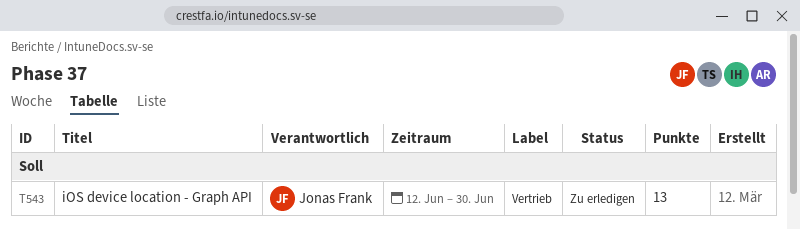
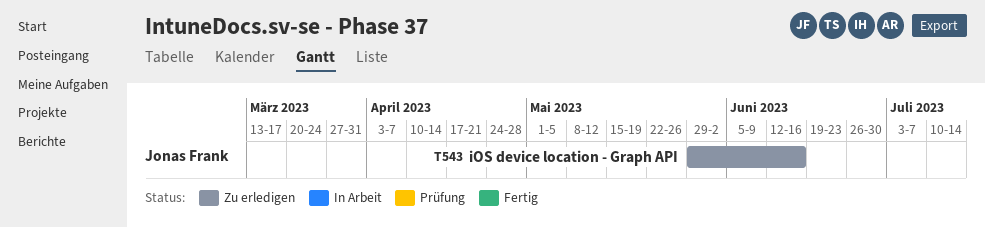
T543, start: Jun 12 -> May 29
T543, due: Jun 30 -> Jun 16

